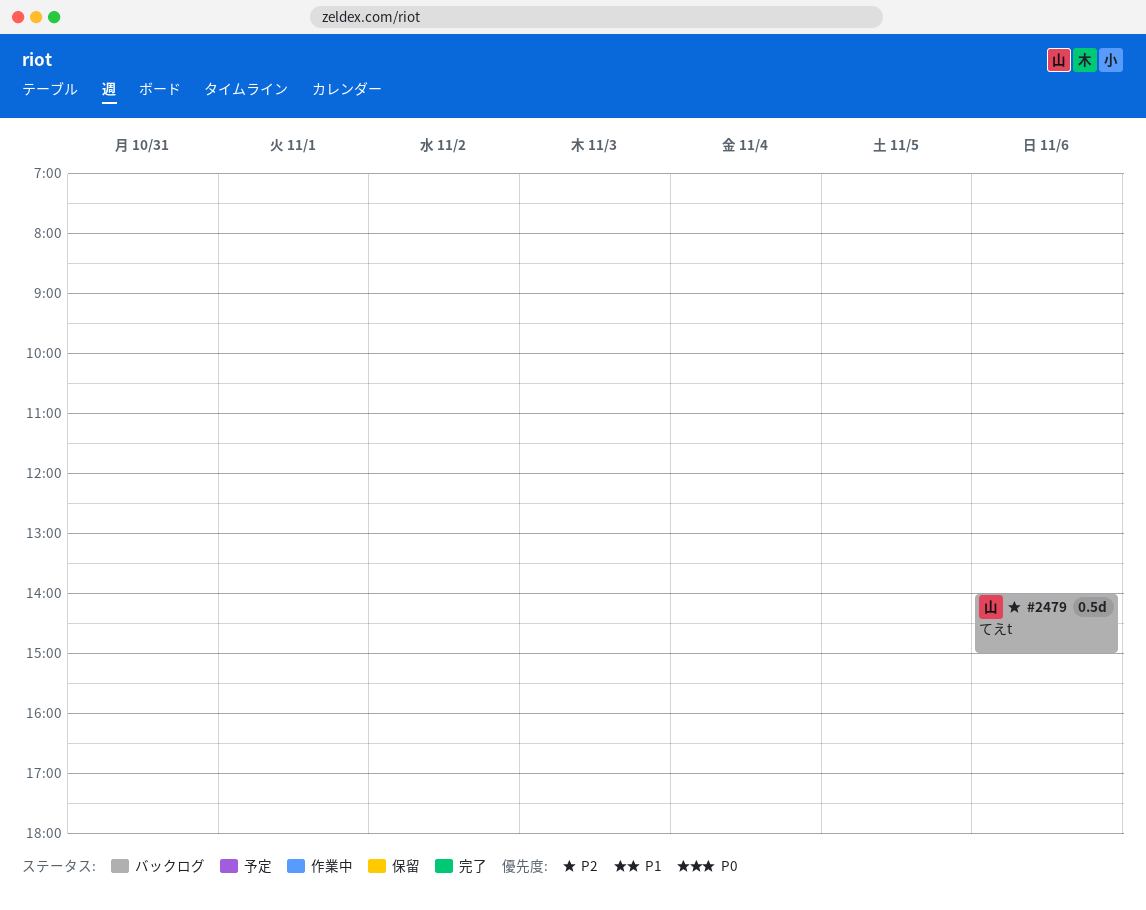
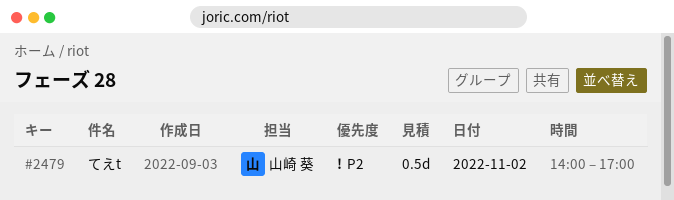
#2479, day: Nov 6 -> Nov 2
#2479, ends: 15:00 -> 17:00

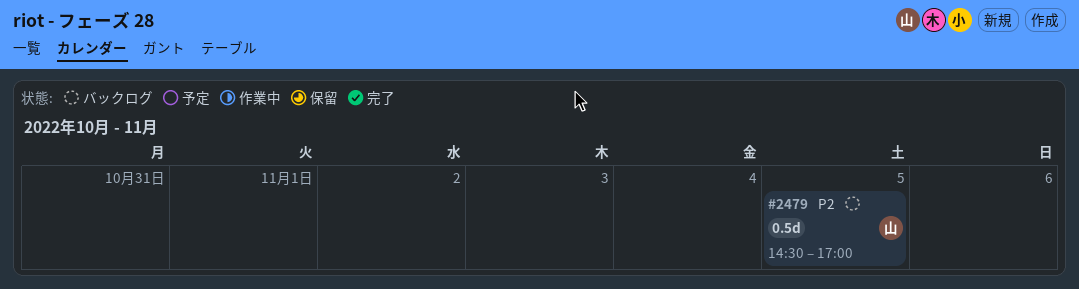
#2479, day: Nov 2 -> Nov 5
#2479, begins: 14:00 -> 14:30

